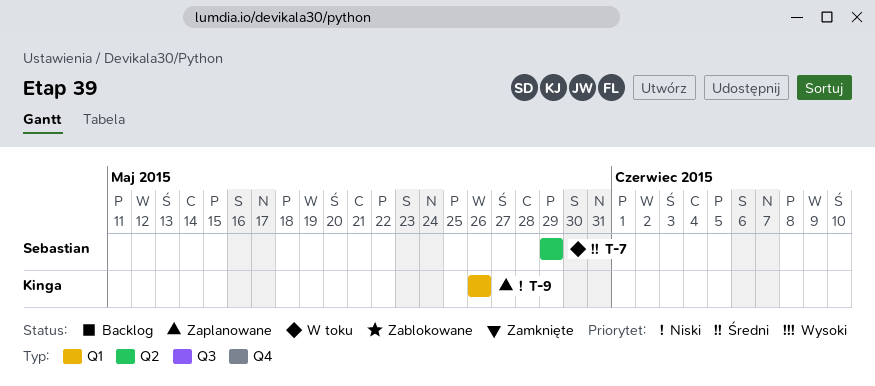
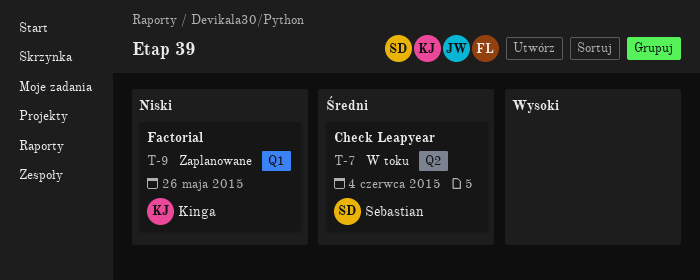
T-7, due: May 29 -> Jun 4

